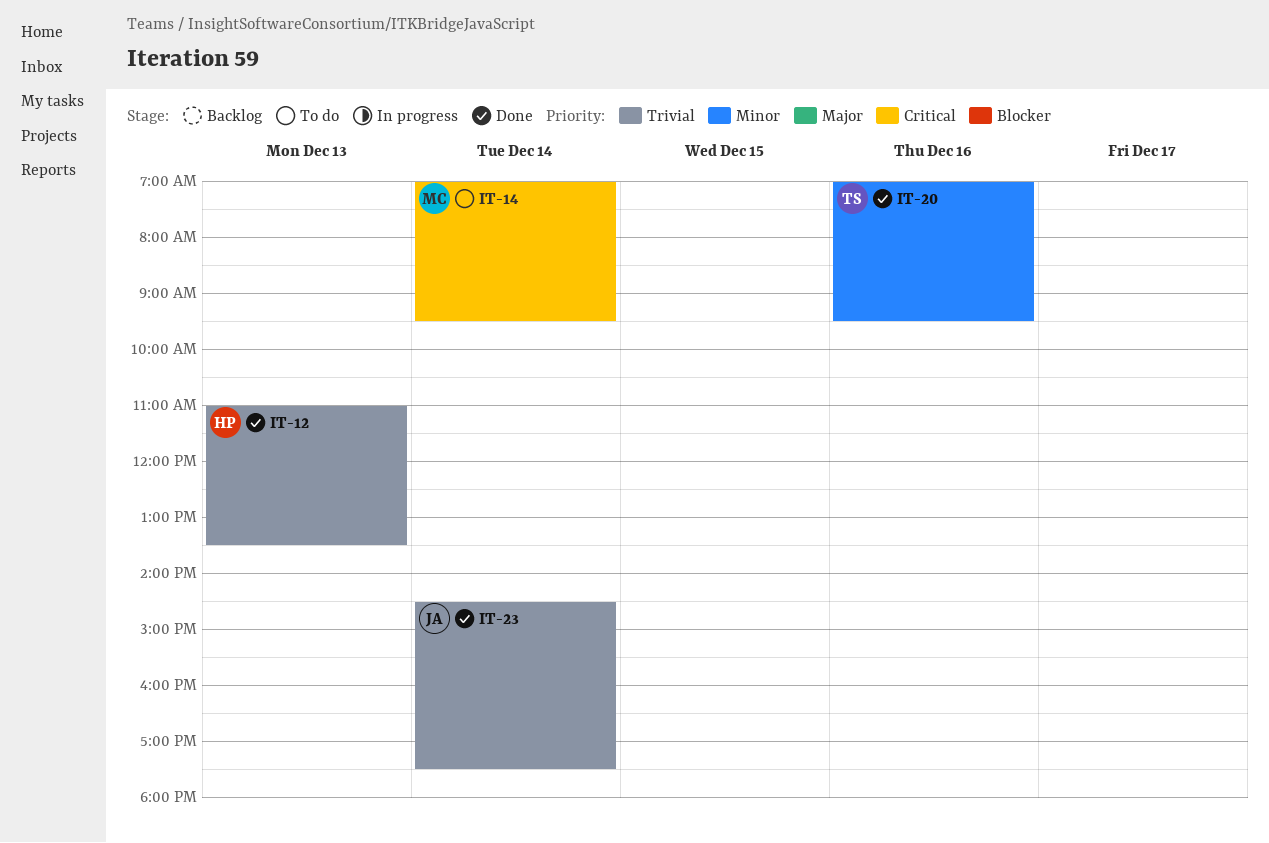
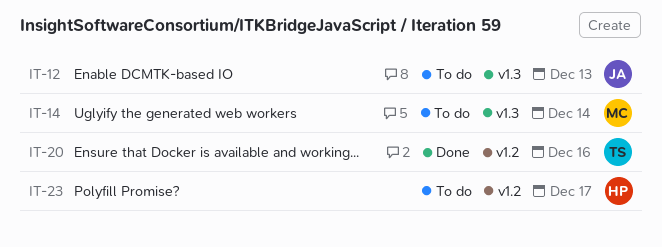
IT-12, status: Done -> To do
IT-12, owner: HP -> JA
IT-23, status: Done -> To do
IT-23, owner: JA -> HP
IT-23, day: Dec 14 -> Dec 17

